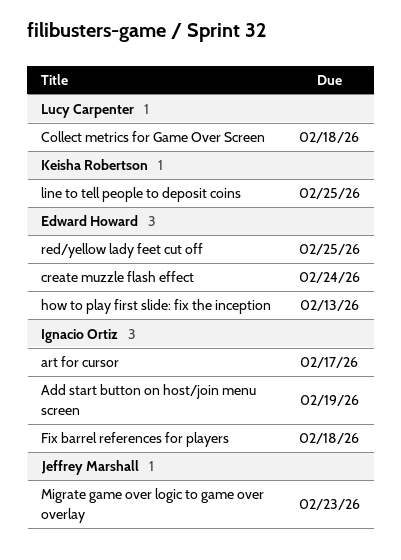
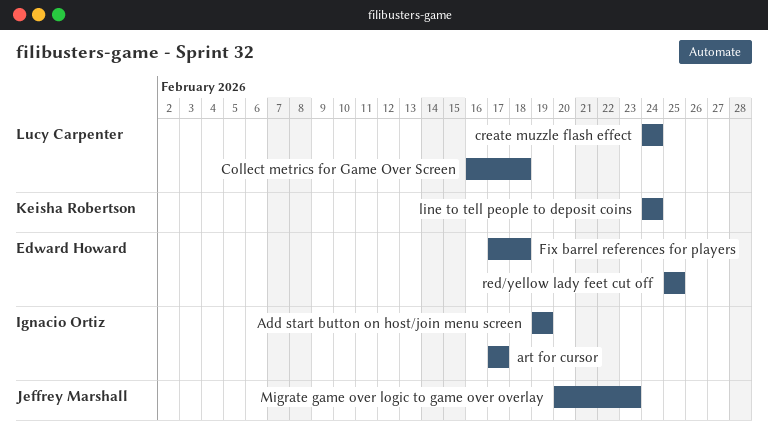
create muzzle flash effect, owner: Edward Howard -> Lucy Carpenter
Fix barrel references for players, owner: Ignacio Ortiz -> Edward Howard
how to play first slide: fix the inception: present -> none
line to tell people to deposit coins, due: Feb 25 -> Feb 24

